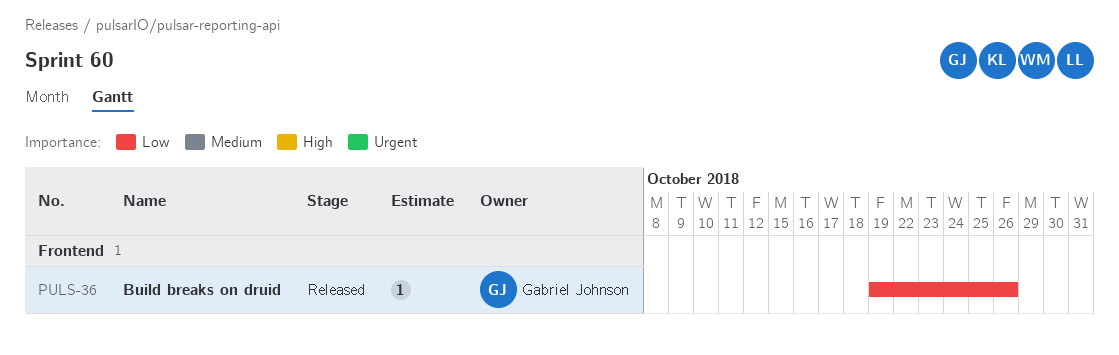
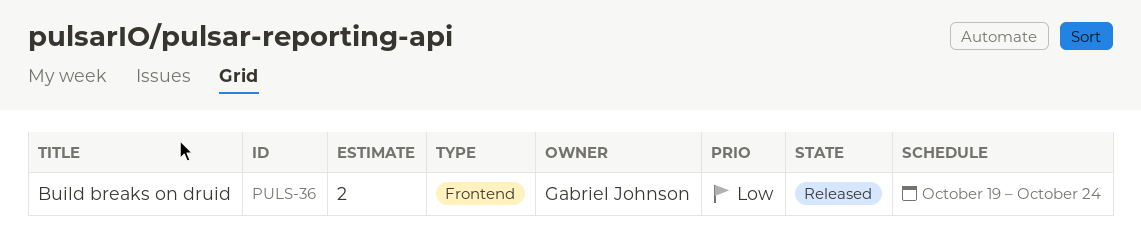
PULS-36, estimate: 1 -> 2
PULS-36, due: Oct 26 -> Oct 24

